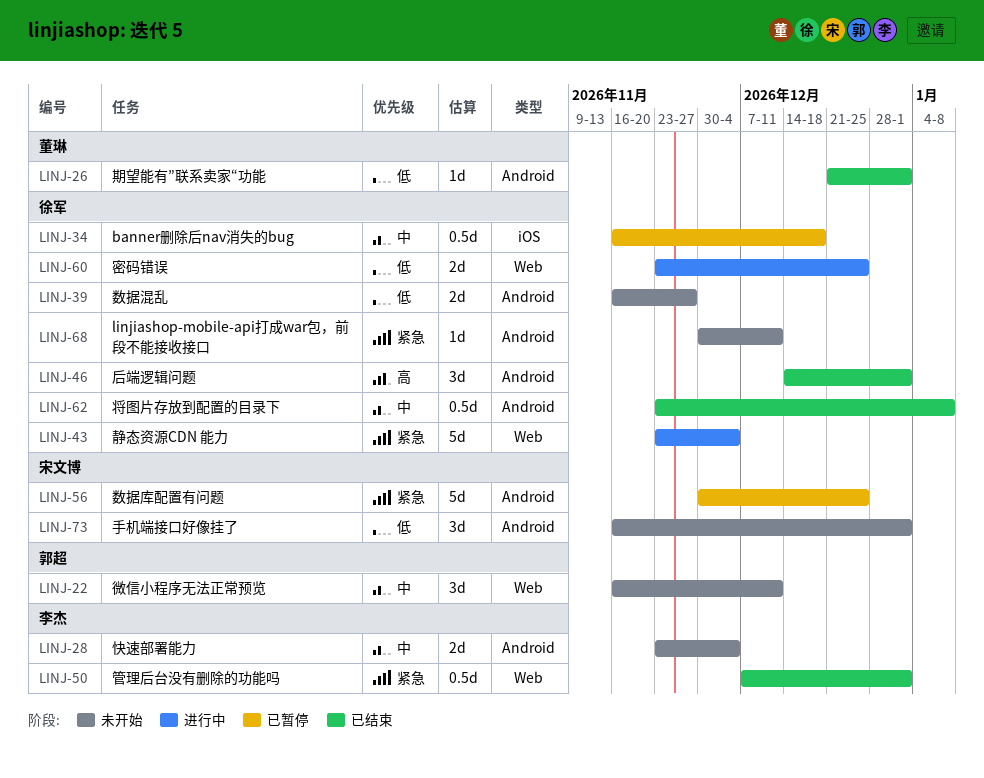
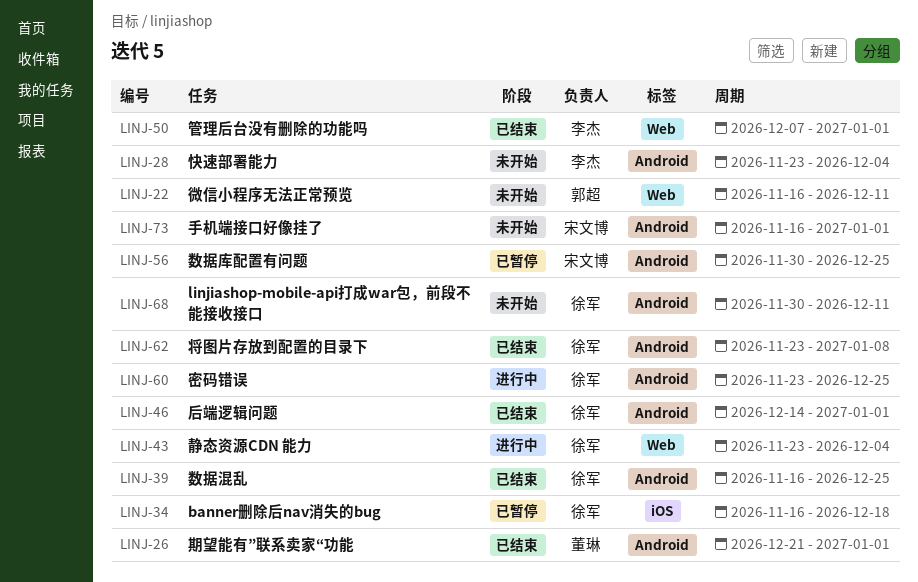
LINJ-39, status: 未开始 -> 已结束
LINJ-39, due: Nov 27 -> Dec 25
LINJ-60, label: Web -> Android

